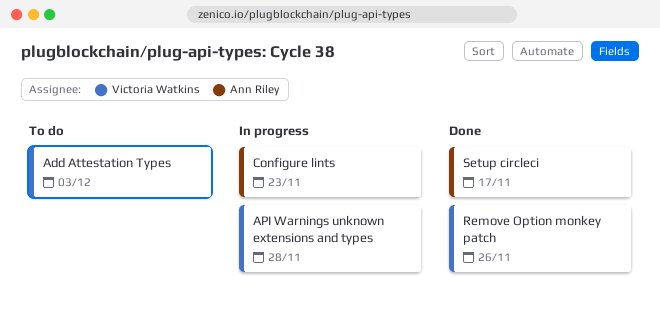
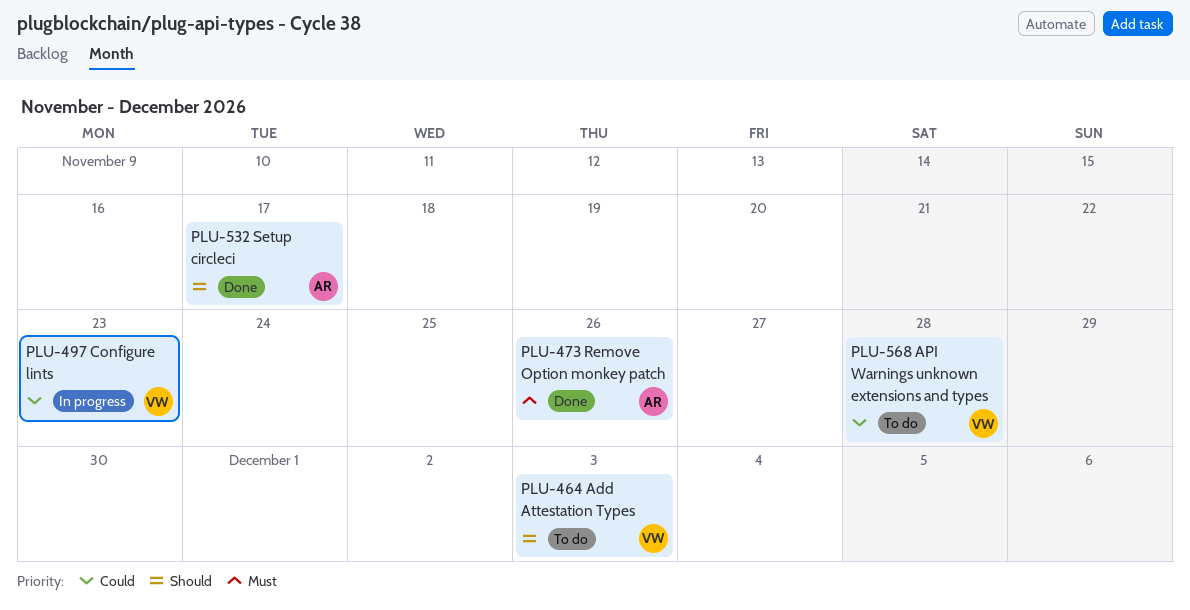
API Warnings unknown extensions and types, status: In progress -> To do
Configure lints, owner: Ann Riley -> Victoria Watkins
Remove Option monkey patch, owner: Victoria Watkins -> Ann Riley

